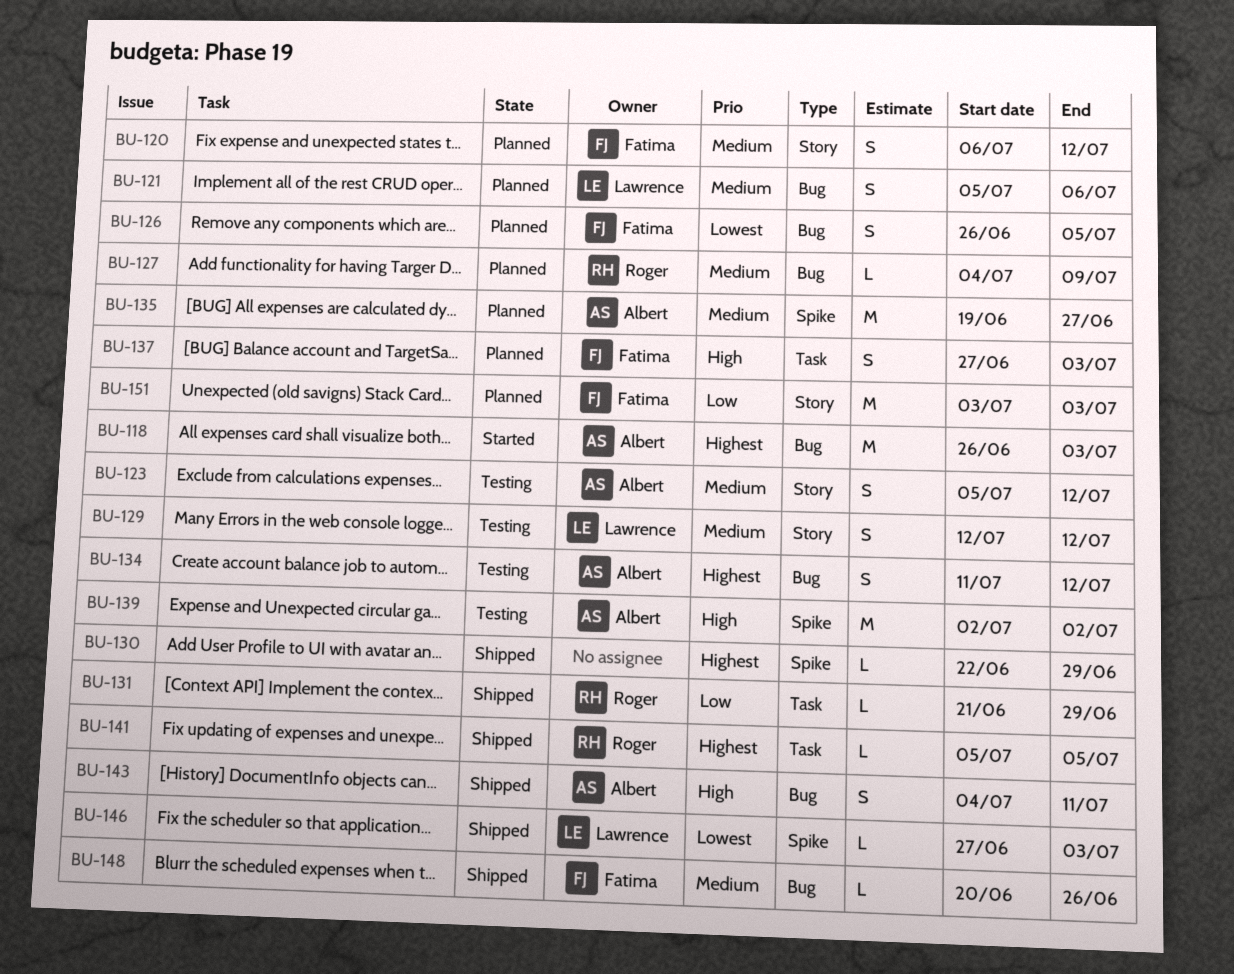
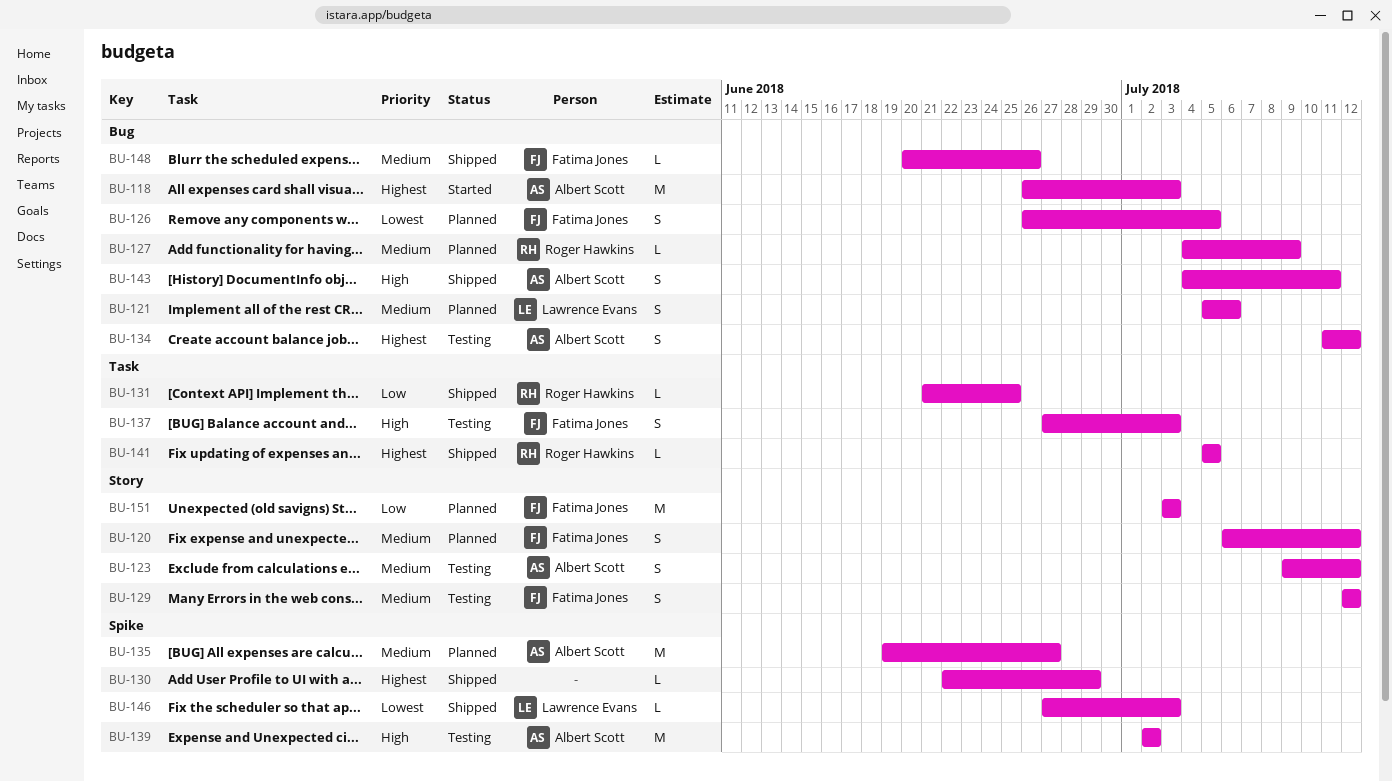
BU-123, start: Jul 5 -> Jul 9
BU-129, owner: Lawrence Evans -> Fatima Jones
BU-131, due: Jun 29 -> Jun 25
BU-137, status: Planned -> Testing

